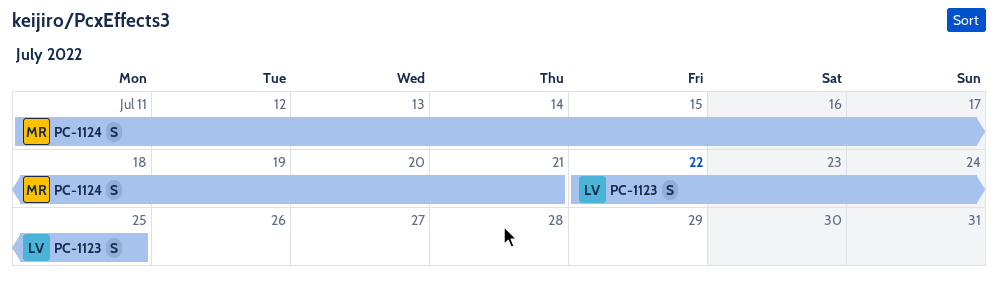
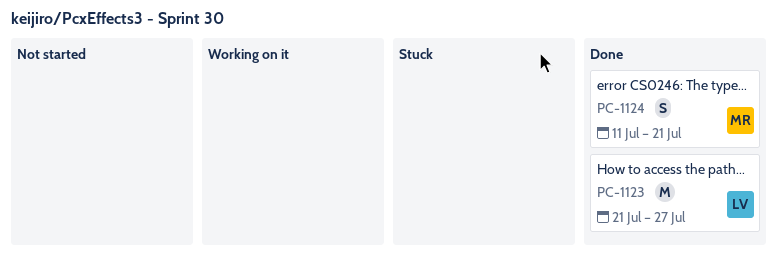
PC-1123, estimate: S -> M
PC-1123, start: Jul 22 -> Jul 21
PC-1123, due: Jul 25 -> Jul 27

